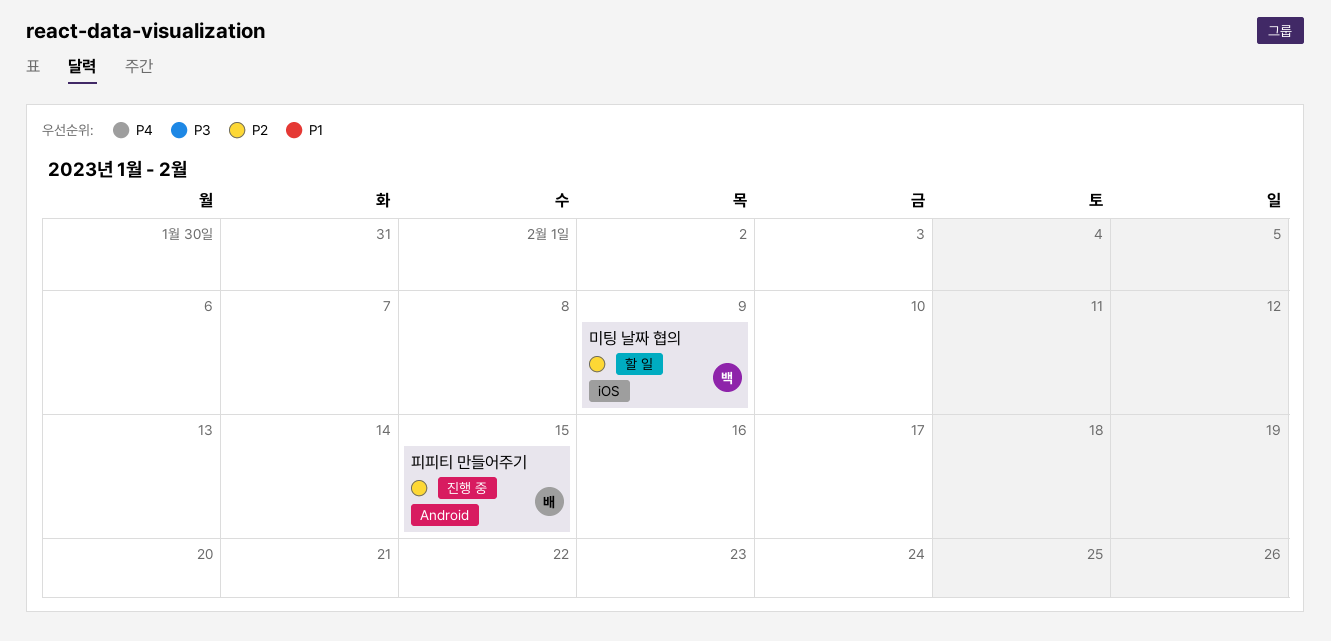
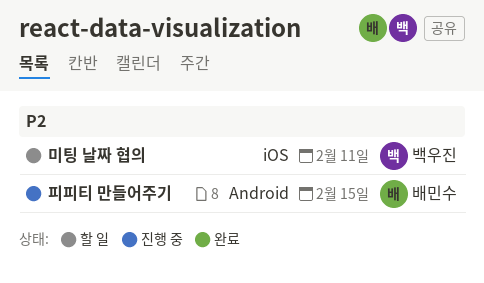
미팅 날짜 협의, due: Feb 9 -> Feb 11

